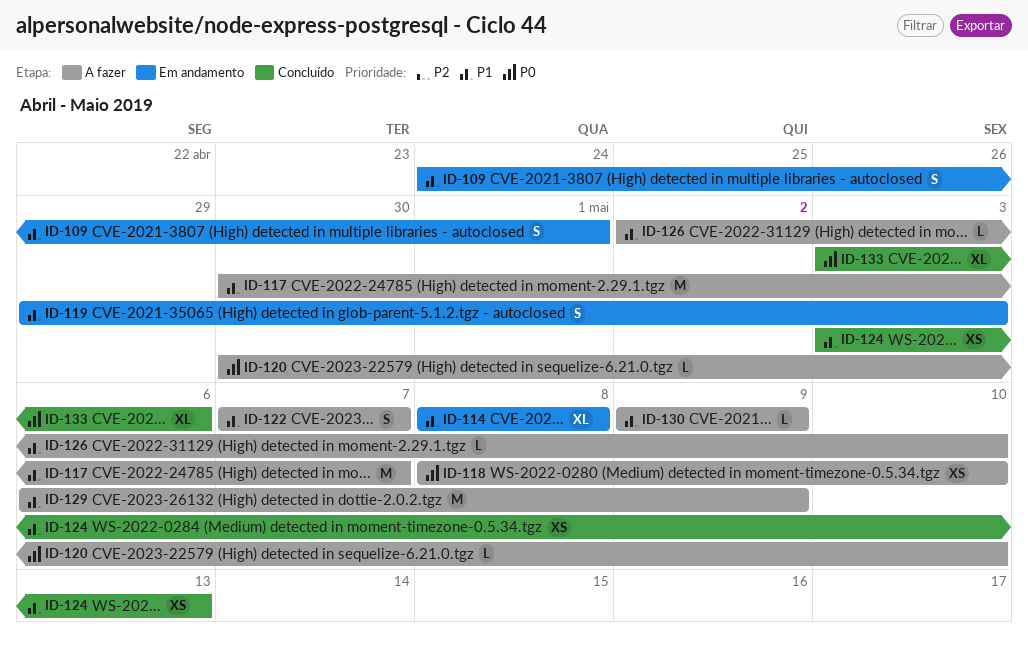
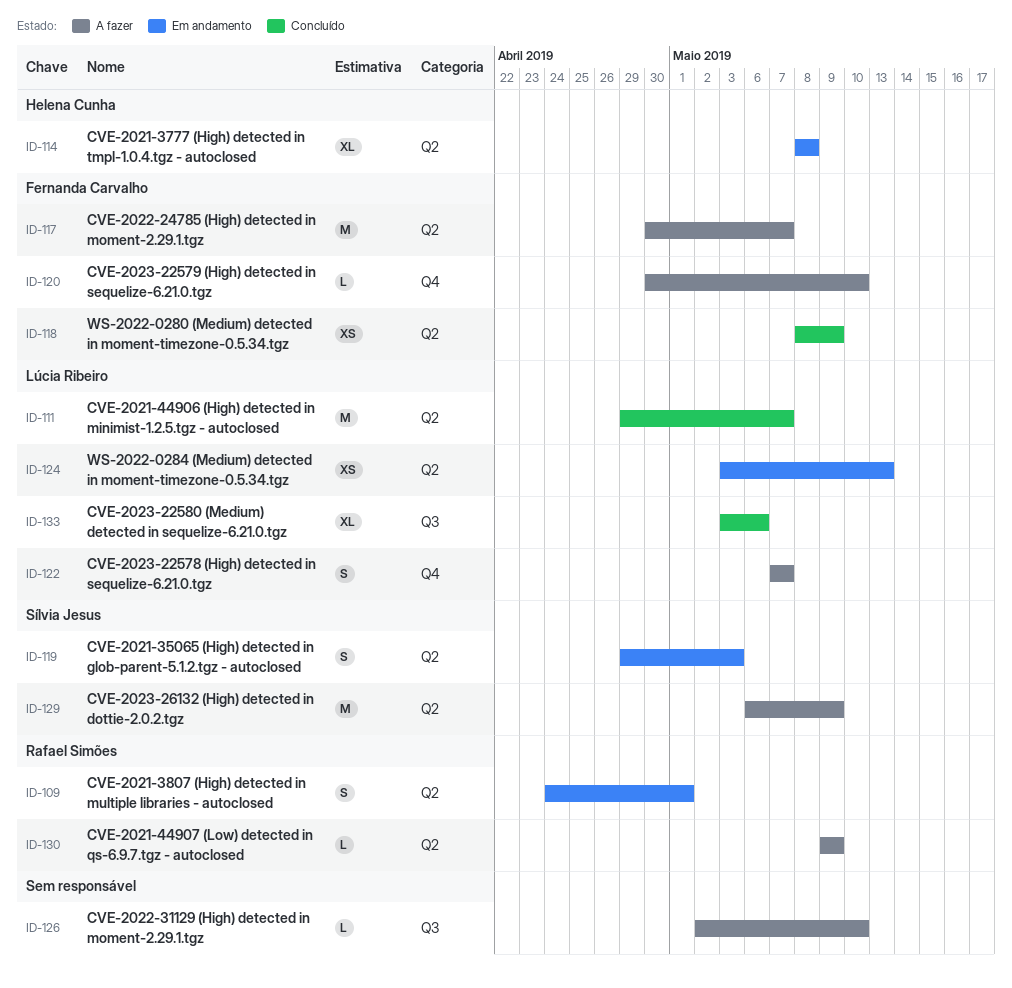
ID-111: none -> present
ID-118, status: A fazer -> Concluído
ID-118, due: May 10 -> May 9
ID-124, status: Concluído -> Em andamento

